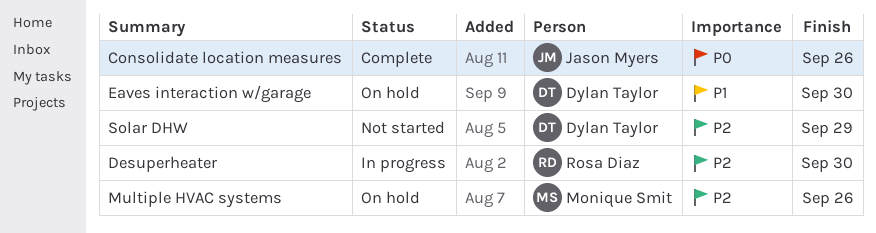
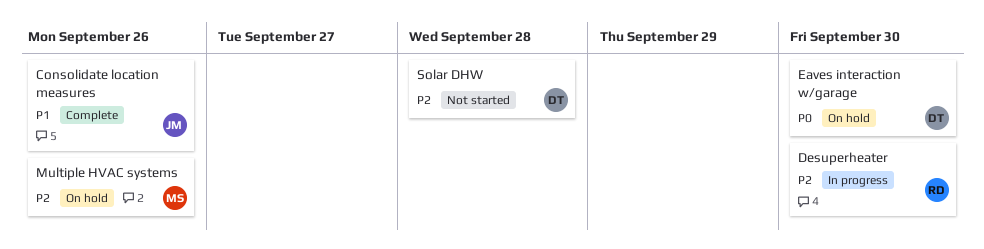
Consolidate location measures, priority: P0 -> P1
Eaves interaction w/garage, priority: P1 -> P0
Solar DHW, due: Sep 29 -> Sep 28

